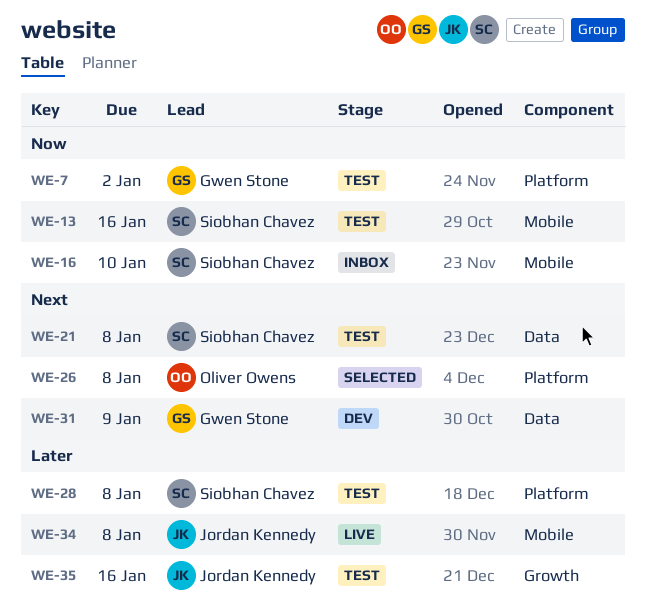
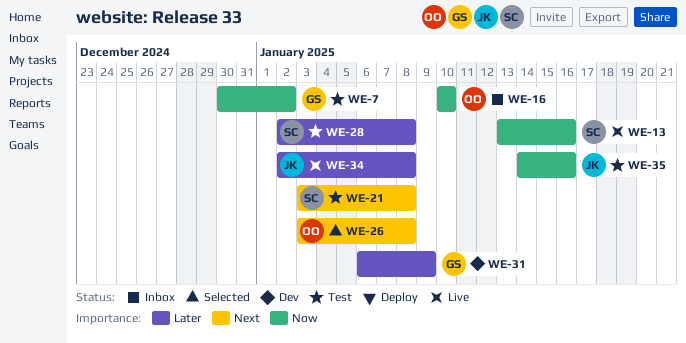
WE-13, status: Test -> Live
WE-16, owner: Siobhan Chavez -> Oliver Owens
WE-31, priority: Next -> Later
WE-35, priority: Later -> Now

